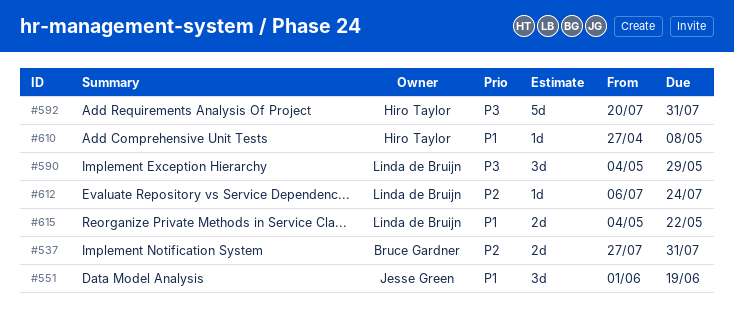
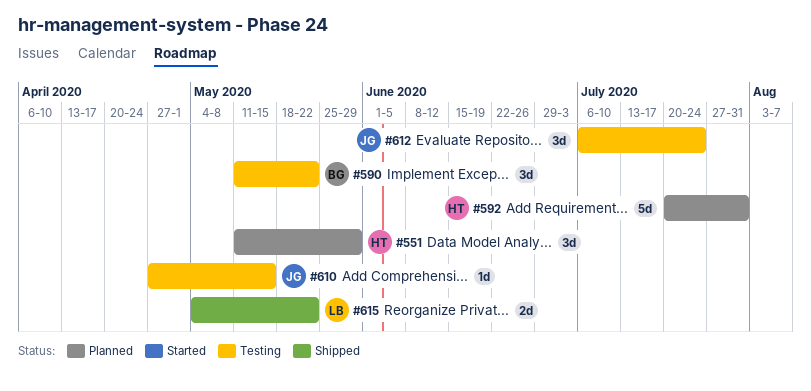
#537: present -> none
#551, owner: Jesse Green -> Hiro Taylor
#551, start: Jun 1 -> May 11
#551, due: Jun 19 -> May 29
#590, owner: Linda de Bruijn -> Bruce Gardner
#590, start: May 4 -> May 11
#590, due: May 29 -> May 22
#610, owner: Hiro Taylor -> Jesse Green
#610, due: May 8 -> May 15
#612, owner: Linda de Bruijn -> Jesse Green
#612, estimate: 1d -> 3d

